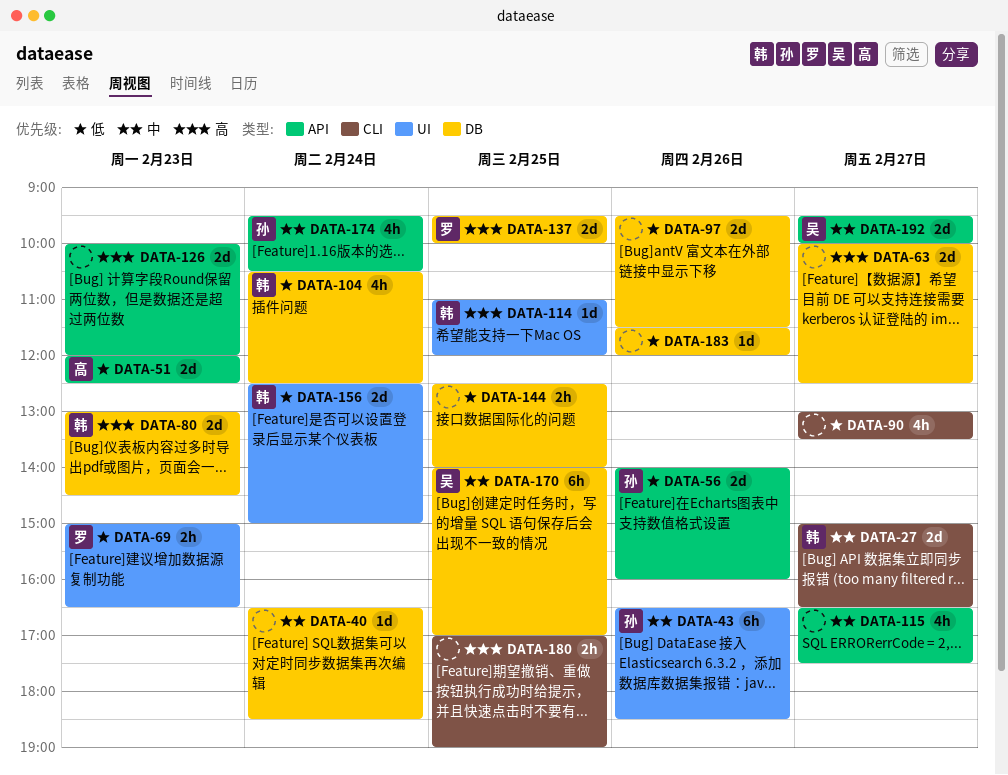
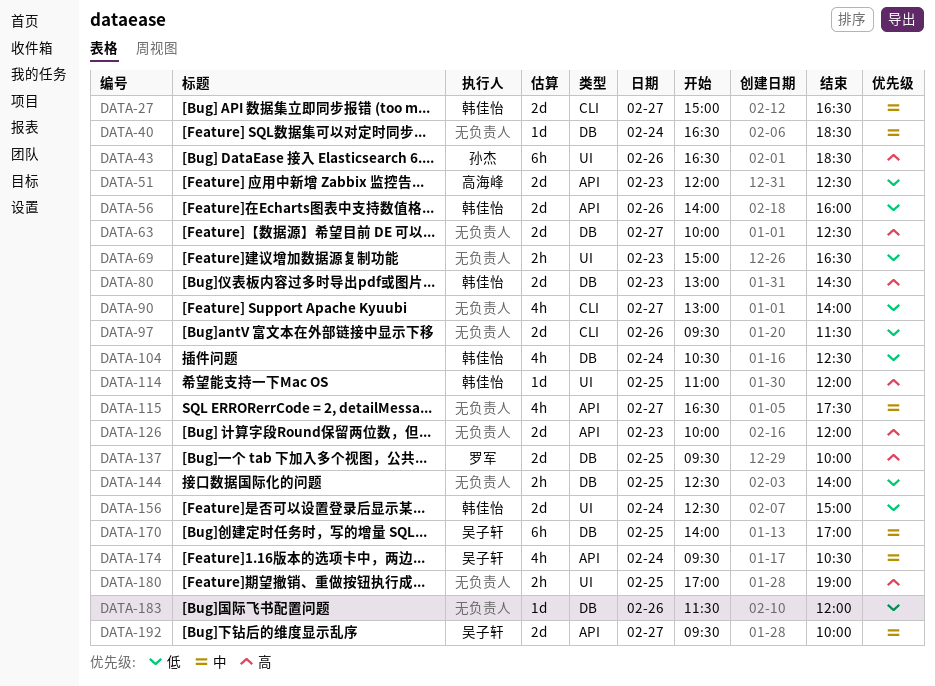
DATA-43, priority: 中 -> 高
DATA-56, owner: 孙杰 -> 韩佳怡
DATA-69, owner: 罗军 -> none
DATA-90, ends: 13:30 -> 14:00
DATA-97, label: DB -> CLI
DATA-174, owner: 孙杰 -> 吴子轩
DATA-180, label: CLI -> UI

